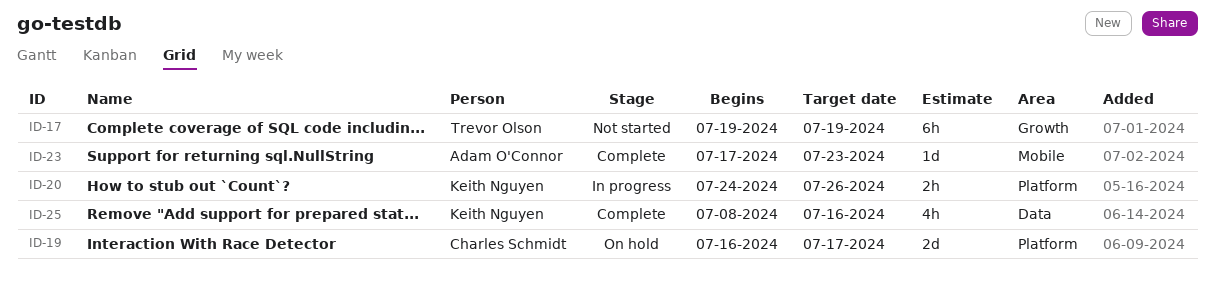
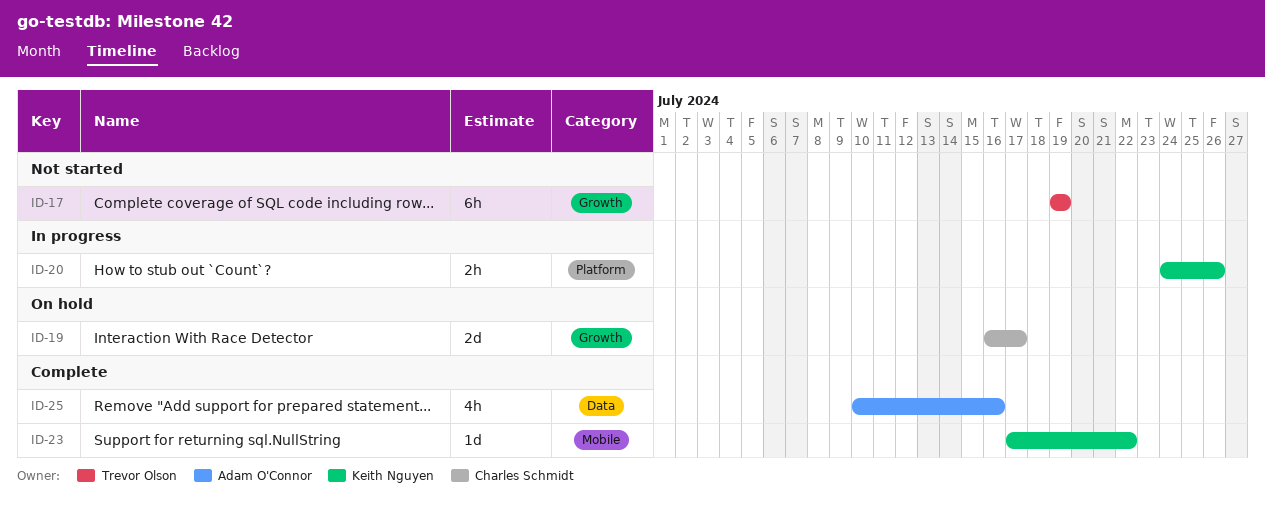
ID-19, label: Platform -> Growth
ID-23, owner: Adam O'Connor -> Keith Nguyen
ID-23, due: Jul 23 -> Jul 22
ID-25, owner: Keith Nguyen -> Adam O'Connor
ID-25, start: Jul 8 -> Jul 10

